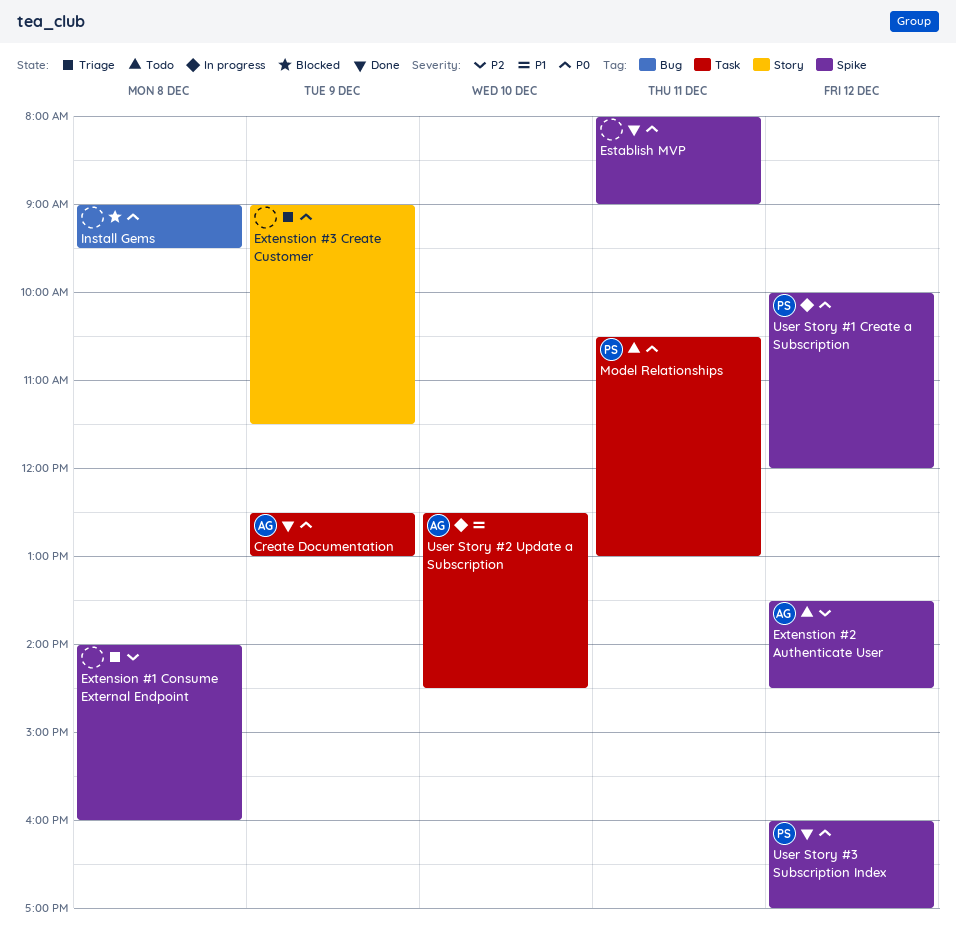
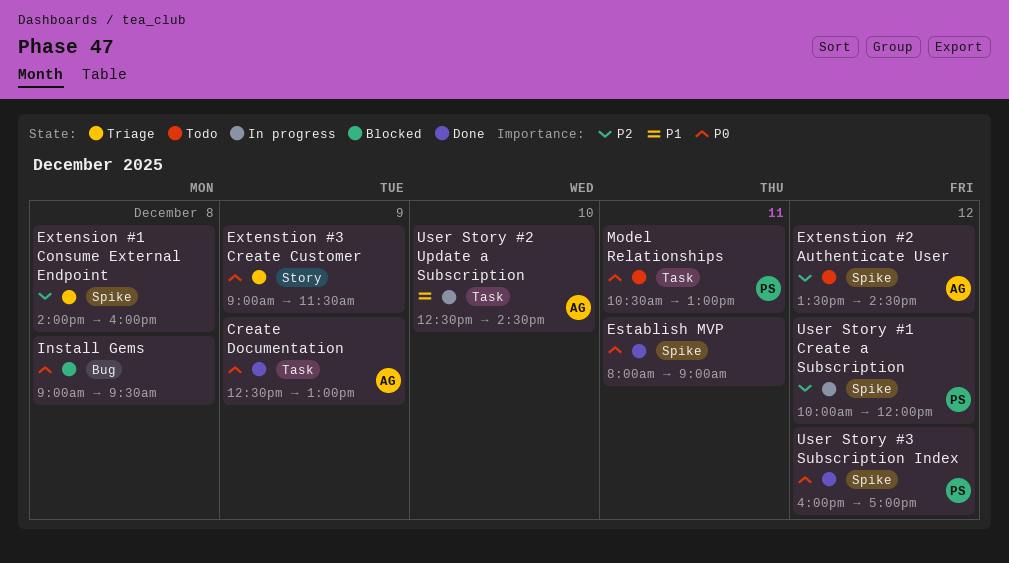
User Story #1 Create a Subscription, priority: P0 -> P2

